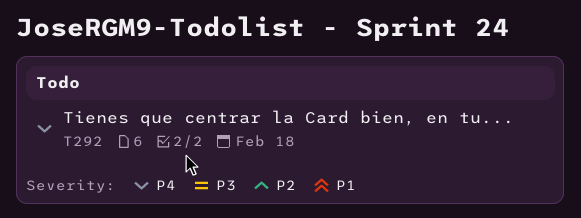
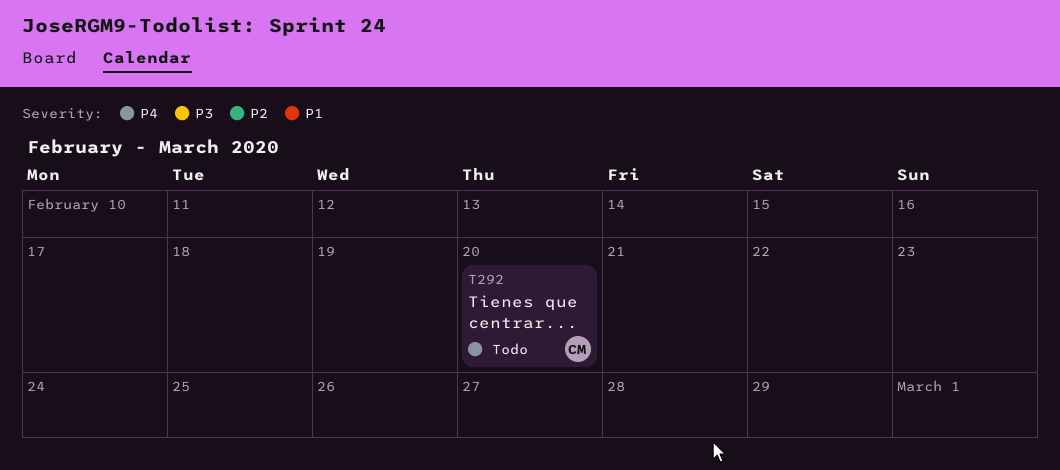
T292, due: Feb 18 -> Feb 20

